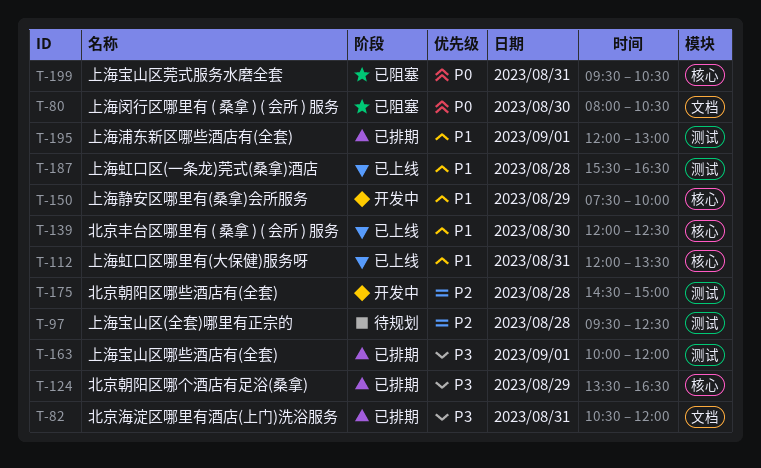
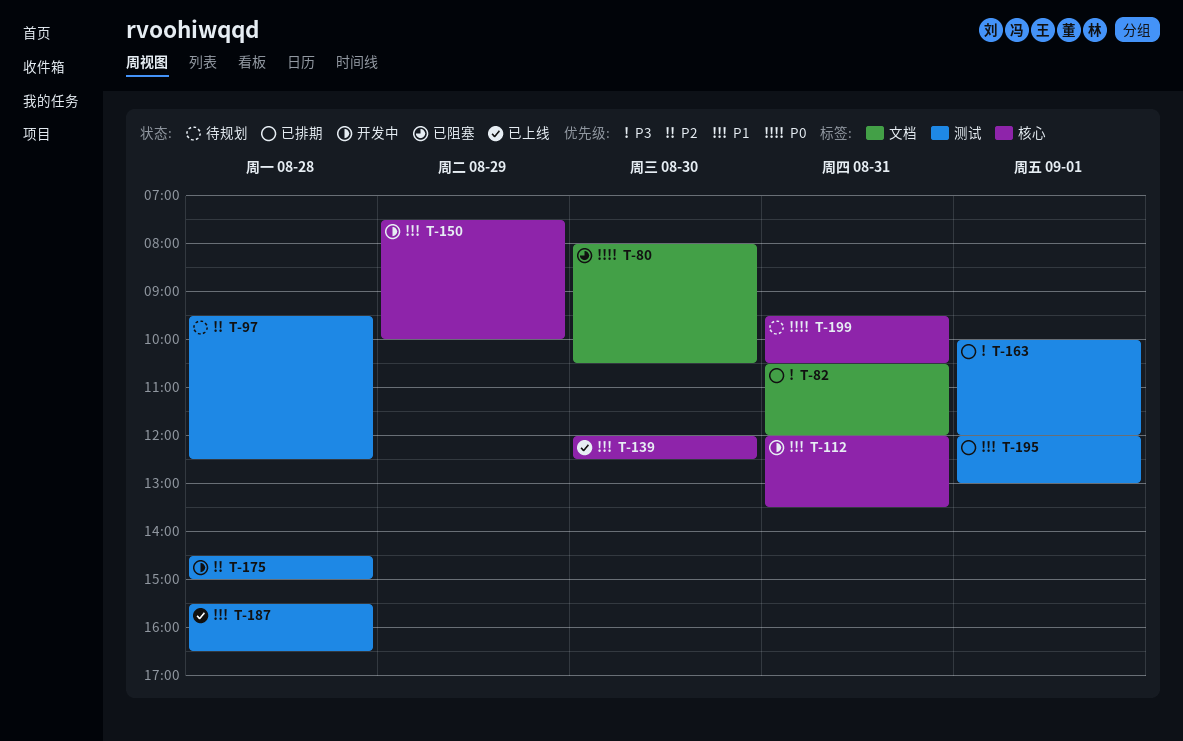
T-112, status: 已上线 -> 开发中
T-124: present -> none
T-199, status: 已阻塞 -> 待规划

